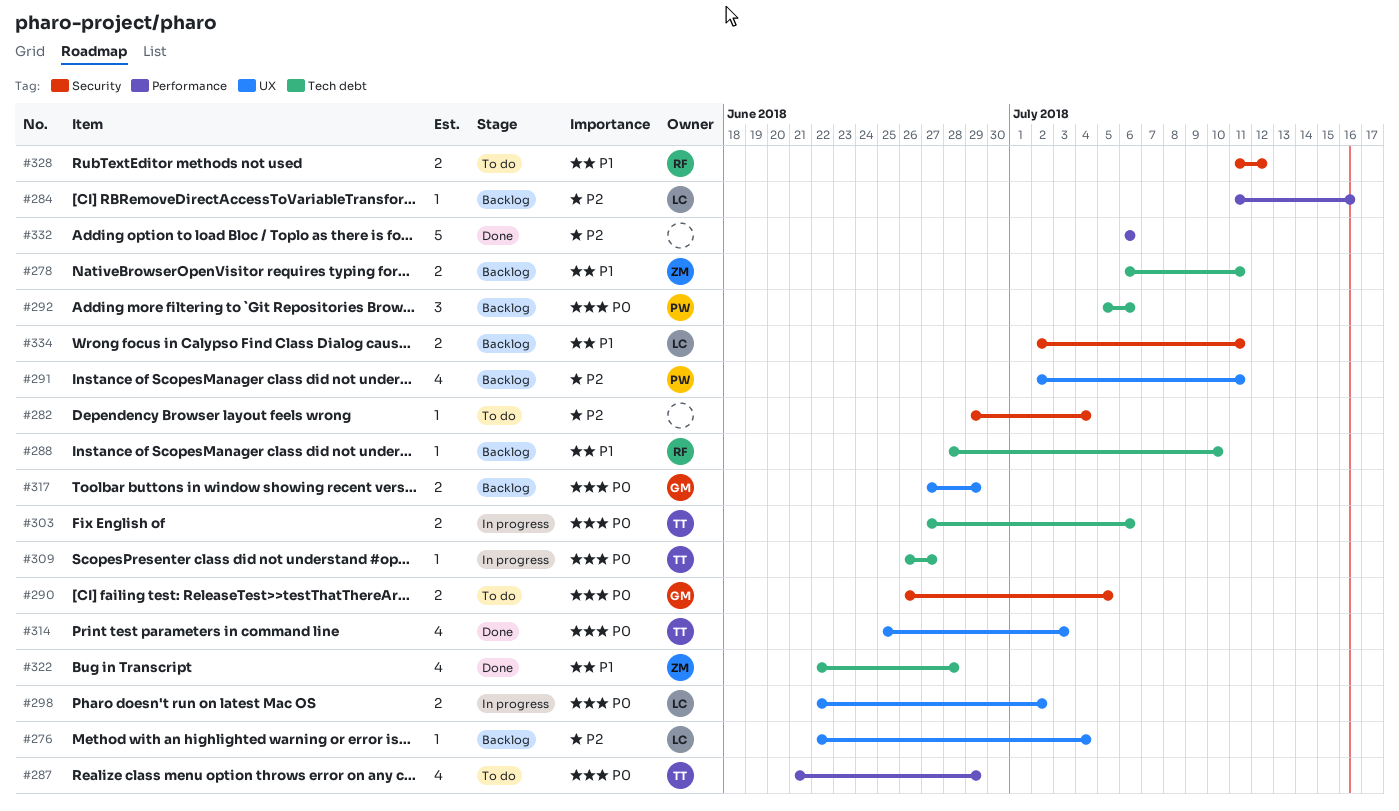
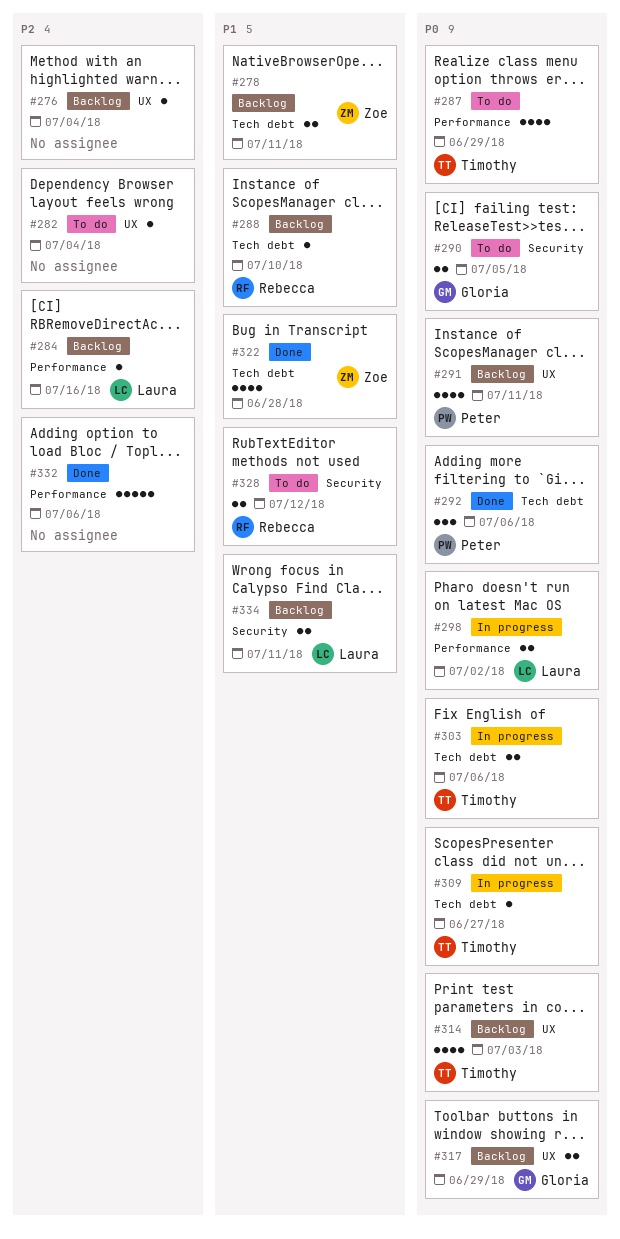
#276, owner: Laura -> none
#282, label: Security -> UX
#291, priority: P2 -> P0
#292, status: Backlog -> Done
#298, label: UX -> Performance
#314, status: Done -> Backlog

